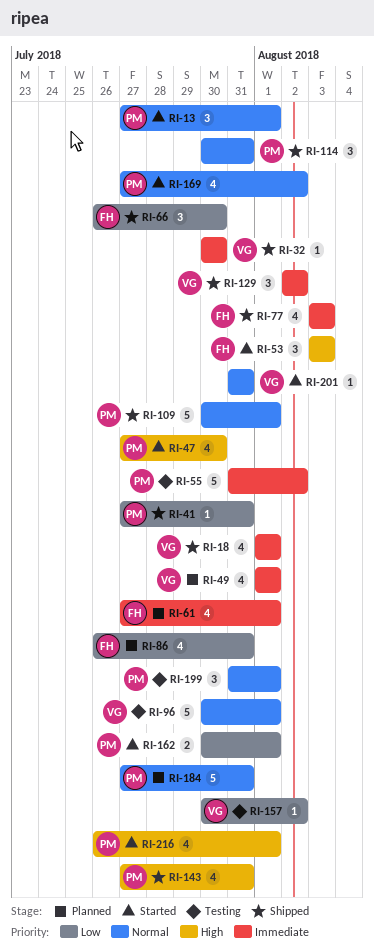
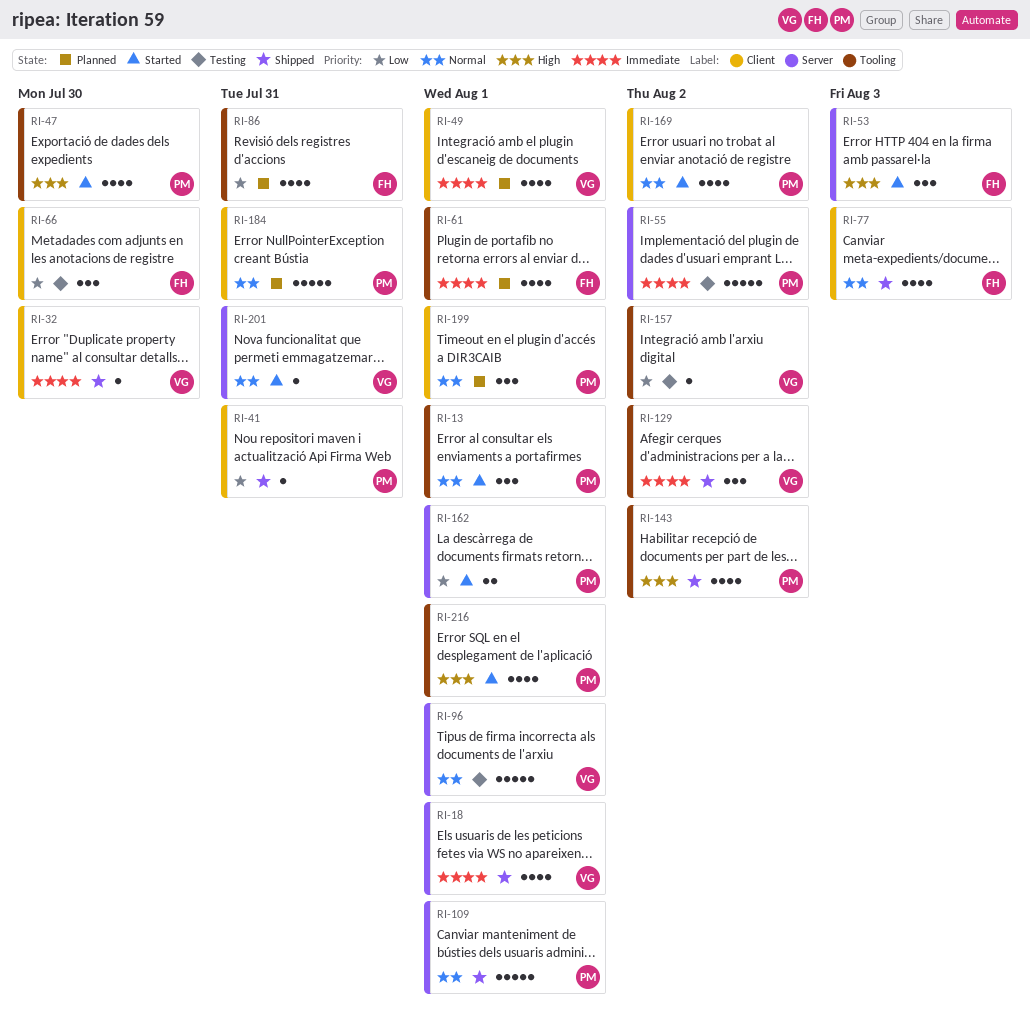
RI-66, status: Shipped -> Testing
RI-77, priority: Immediate -> Normal
RI-114: present -> none
RI-143, due: Jul 31 -> Aug 2
RI-199, status: Testing -> Planned

